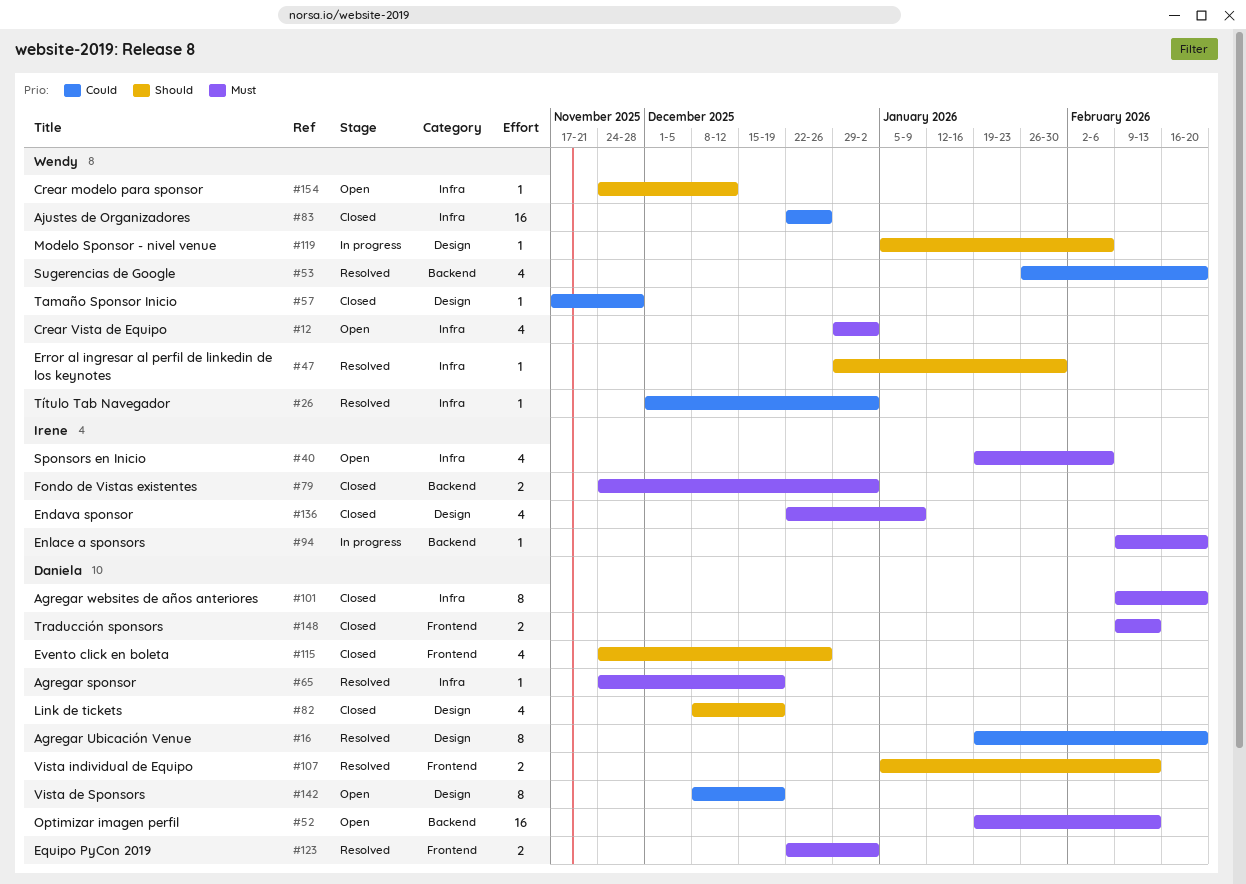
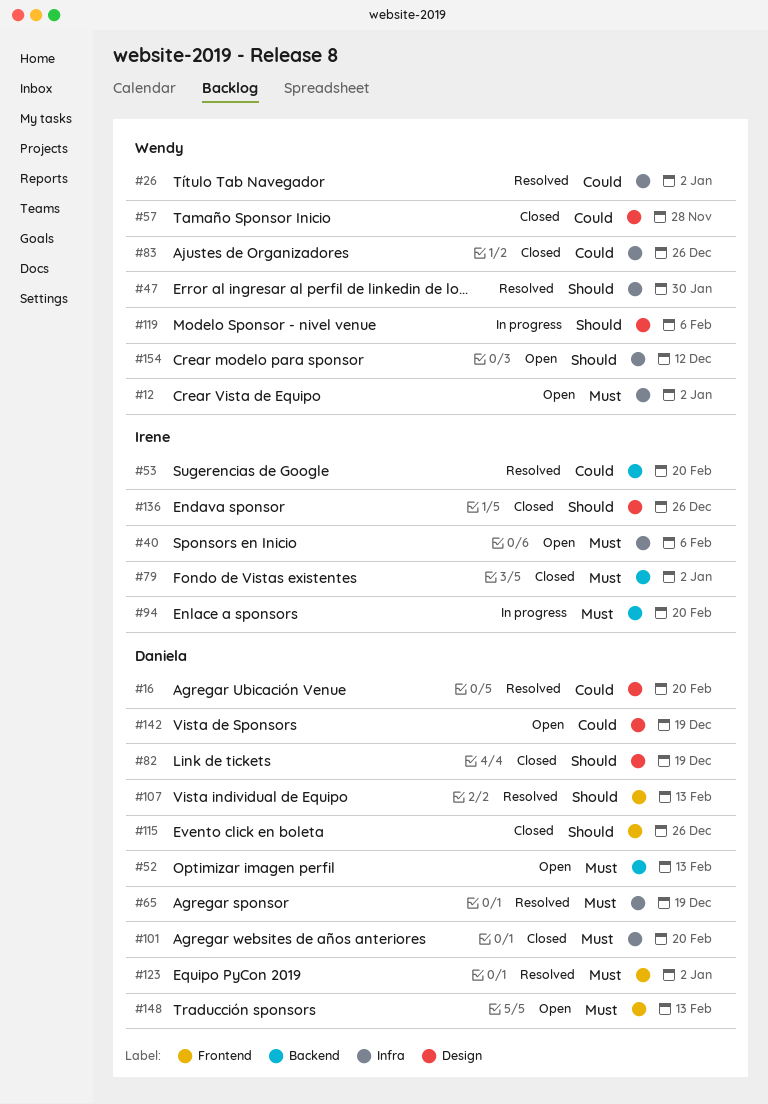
#53, owner: Wendy -> Irene
#136, priority: Must -> Should
#136, due: Jan 9 -> Dec 26
#148, status: Closed -> Open

